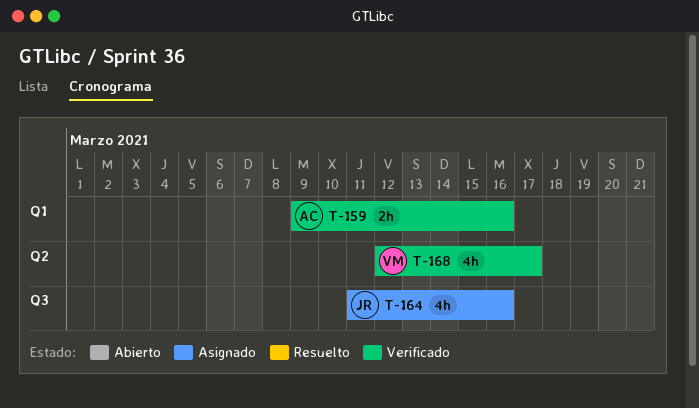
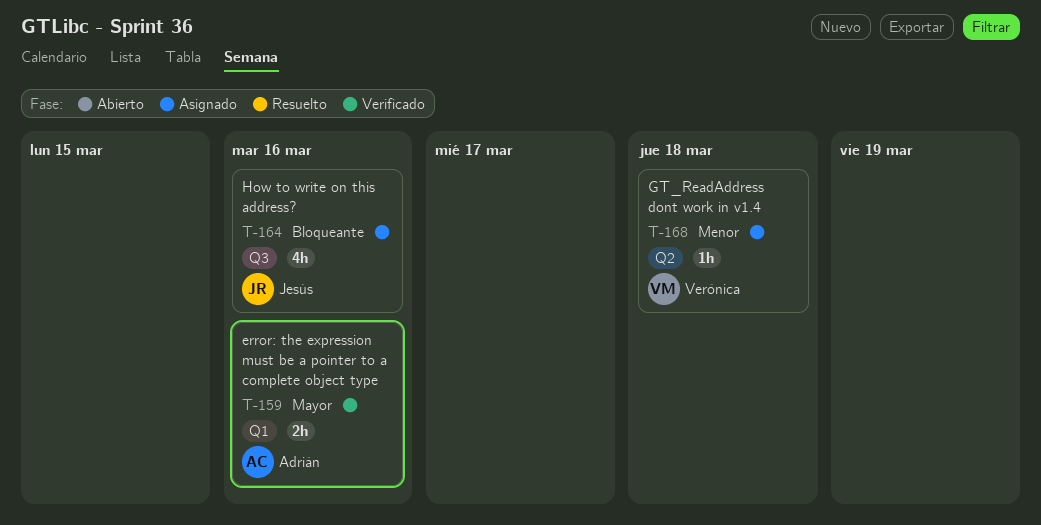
T-168, status: Verificado -> Asignado
T-168, estimate: 4h -> 1h
T-168, due: Mar 17 -> Mar 18

